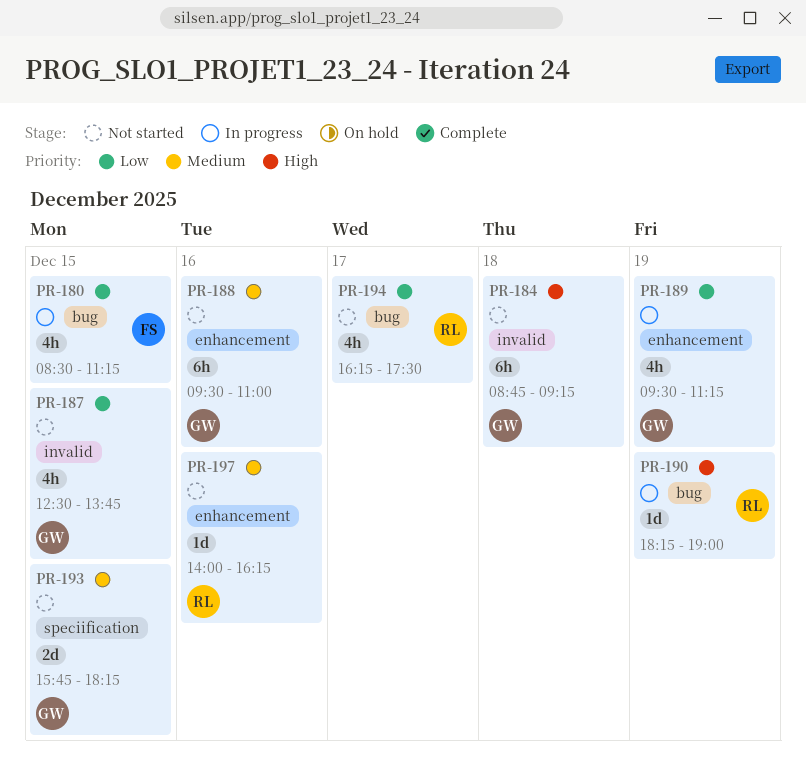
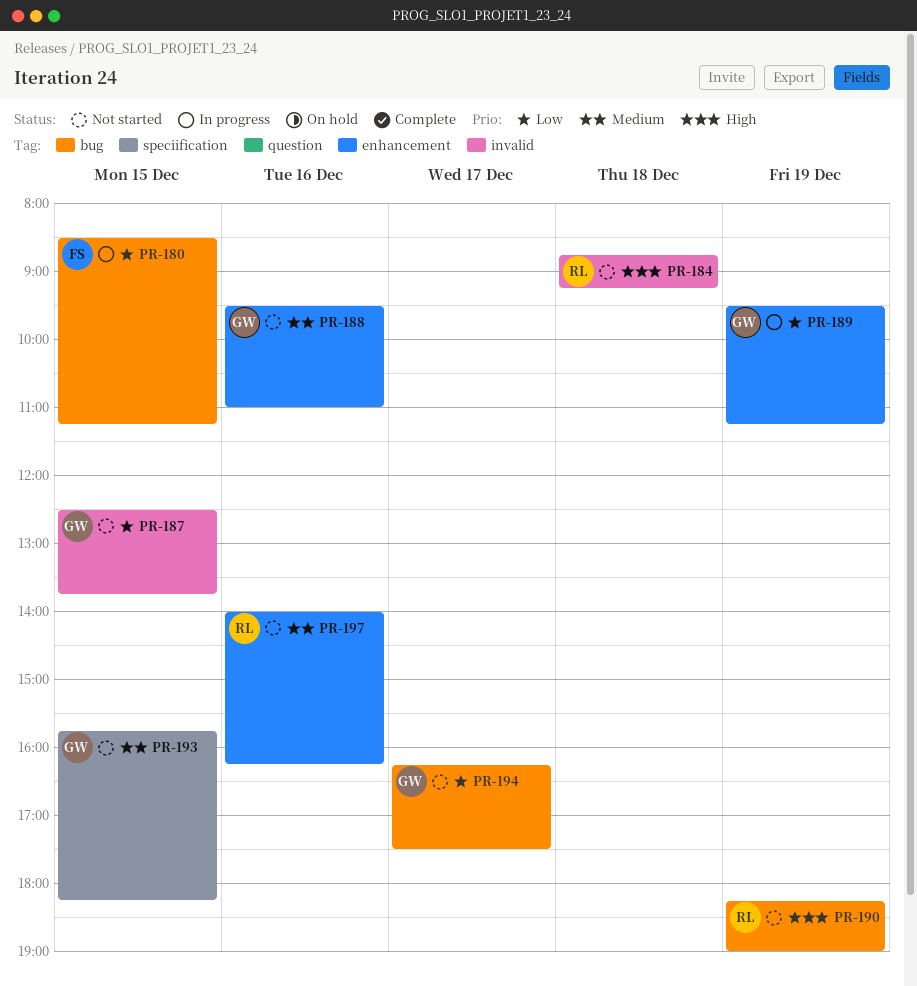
PR-184, owner: GW -> RL
PR-190, status: In progress -> Not started
PR-194, owner: RL -> GW

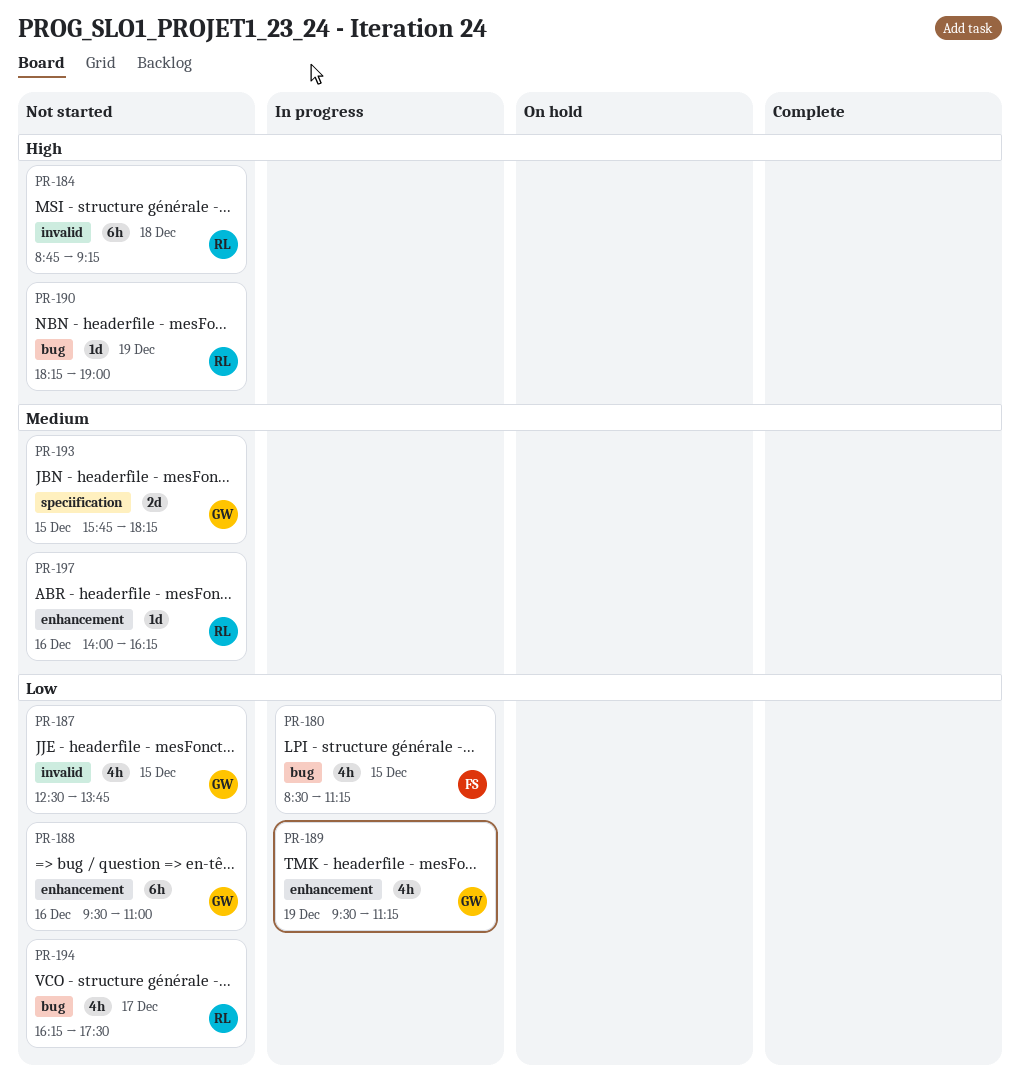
PR-188, priority: Medium -> Low
PR-194, owner: GW -> RL

